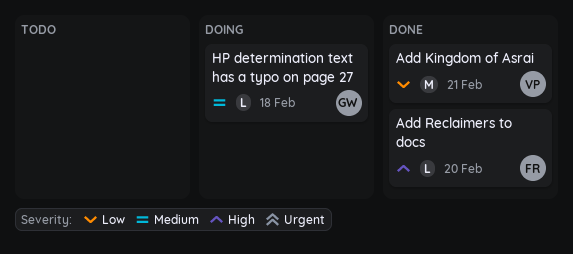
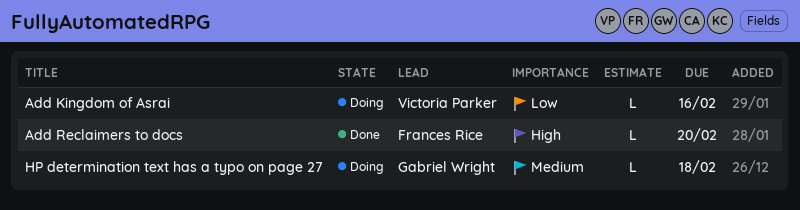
Add Kingdom of Asrai, status: Done -> Doing
Add Kingdom of Asrai, estimate: M -> L
Add Kingdom of Asrai, due: Feb 21 -> Feb 16

